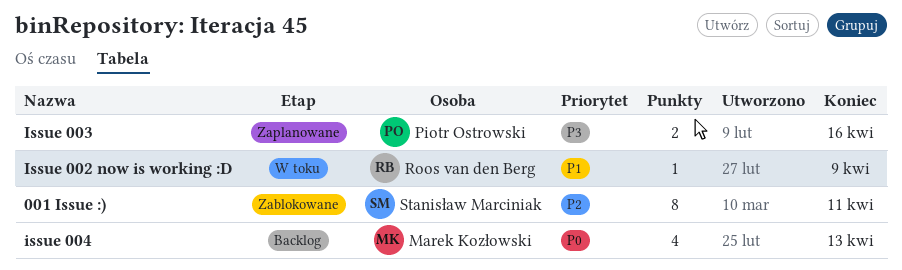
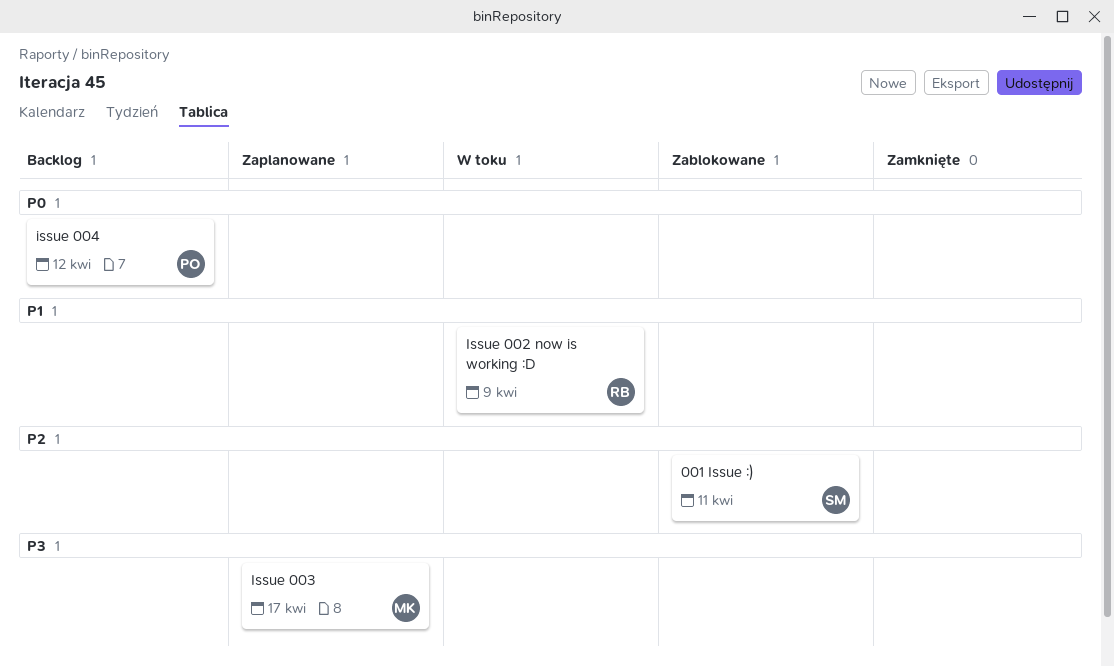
Issue 003, owner: Piotr Ostrowski -> Marek Kozłowski
Issue 003, due: Apr 16 -> Apr 17
issue 004, owner: Marek Kozłowski -> Piotr Ostrowski
issue 004, due: Apr 13 -> Apr 12

